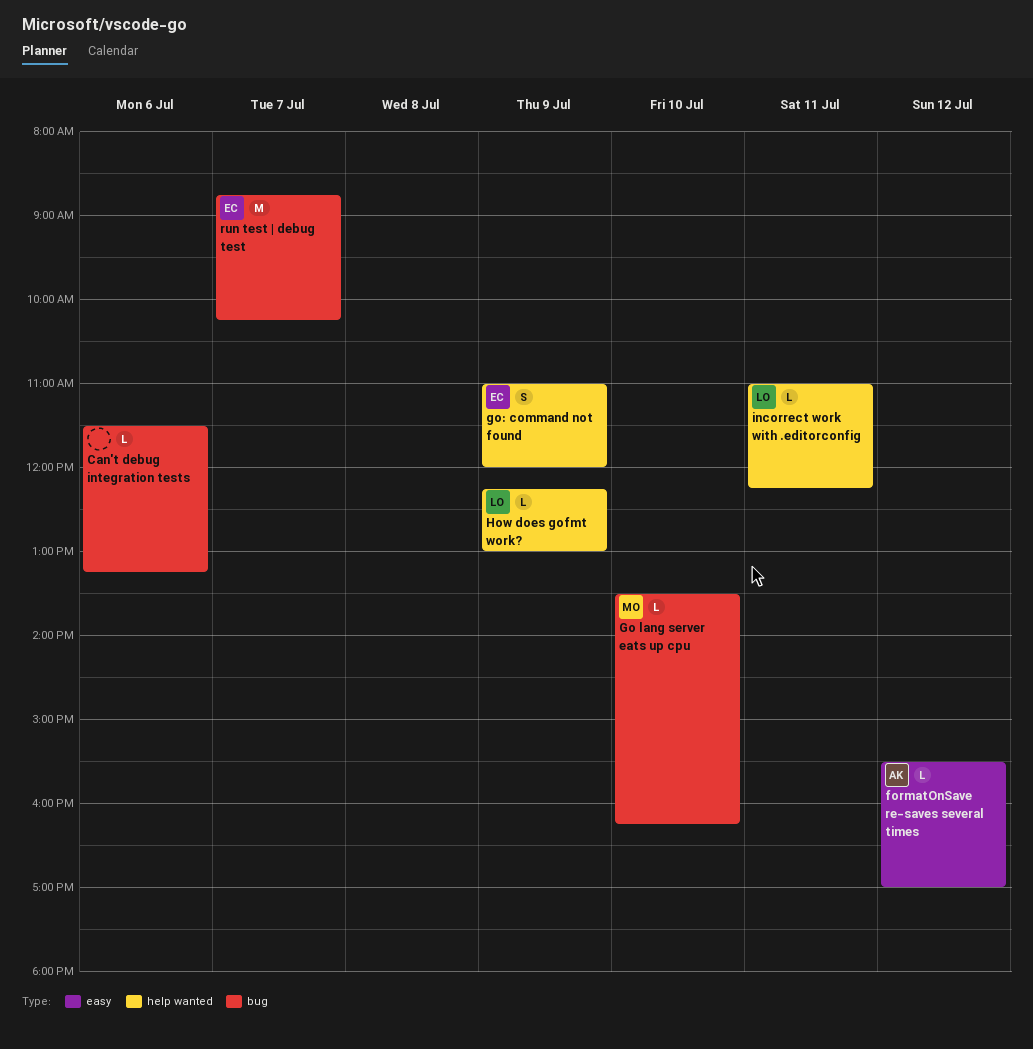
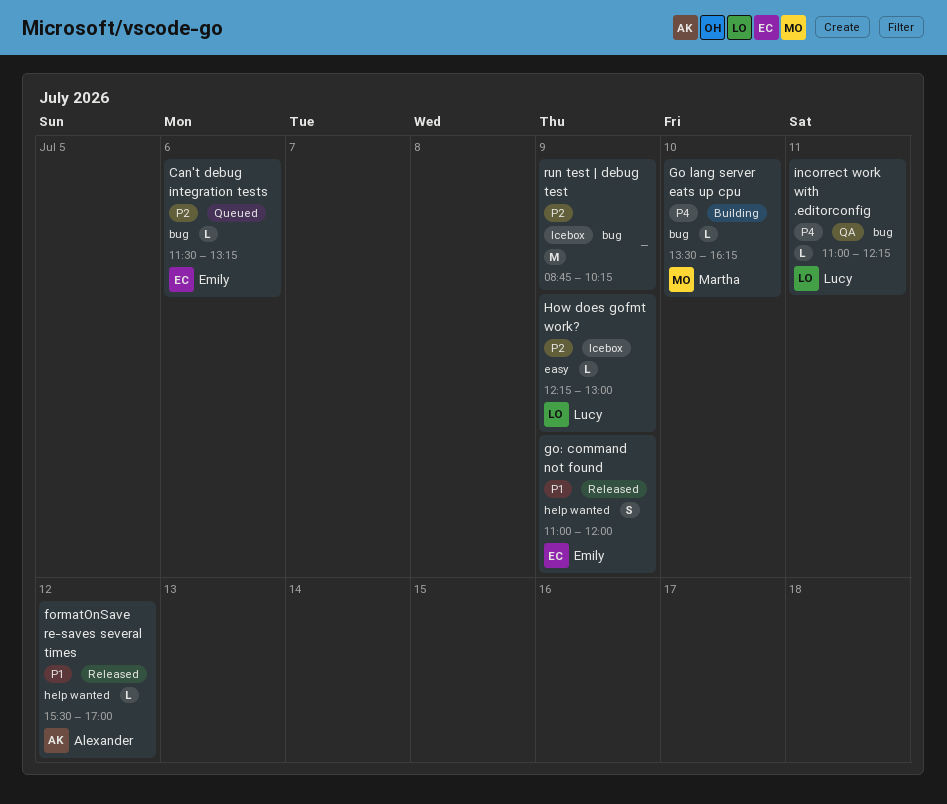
Can't debug integration tests, owner: none -> Emily
formatOnSave re-saves several times, label: easy -> help wanted
How does gofmt work?, label: help wanted -> easy
incorrect work with .editorconfig, label: help wanted -> bug
run test | debug test, owner: Emily -> none
run test | debug test, day: Jul 7 -> Jul 9

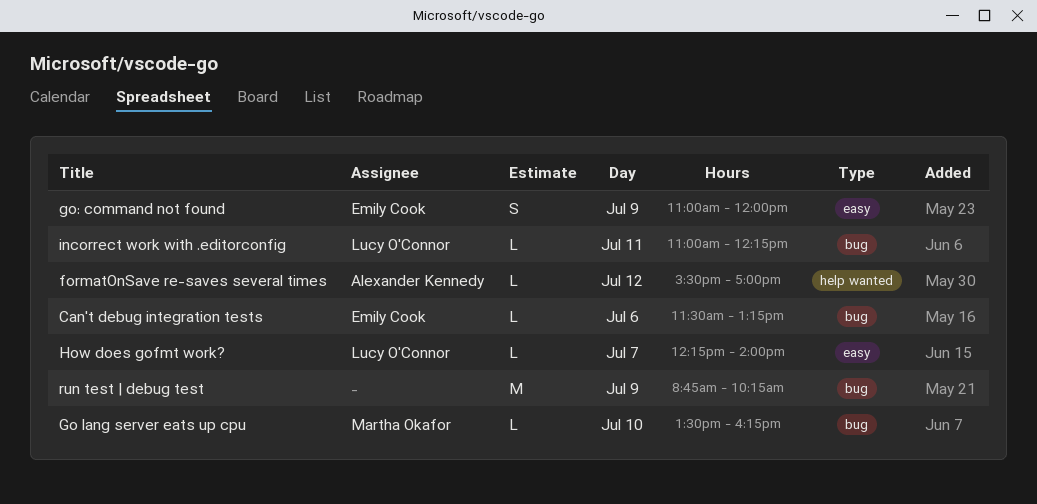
go: command not found, label: help wanted -> easy
How does gofmt work?, day: Jul 9 -> Jul 7
How does gofmt work?, ends: 13:00 -> 14:00

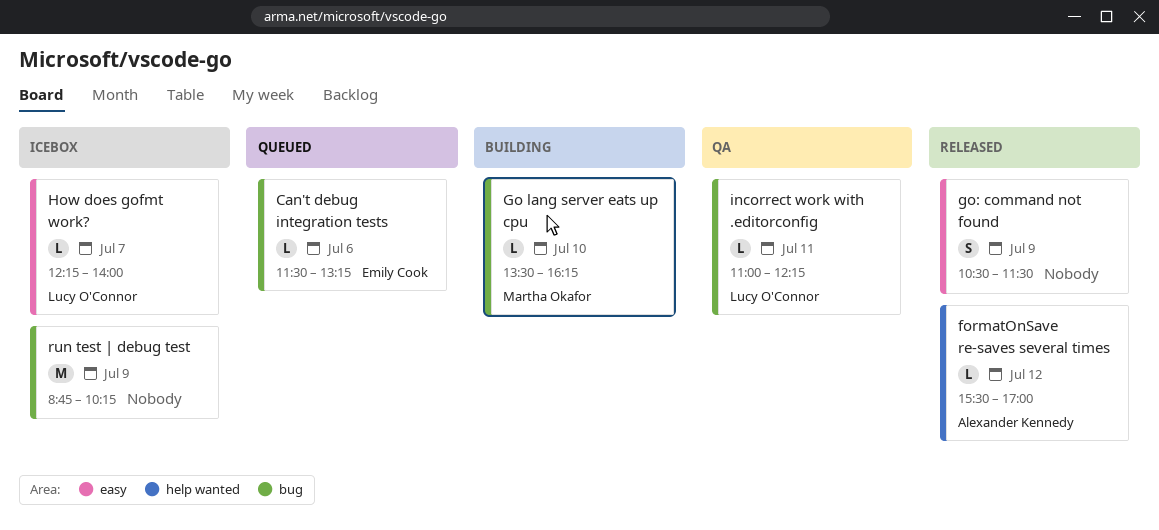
go: command not found, owner: Emily Cook -> none
go: command not found, begins: 11:00 -> 10:30
go: command not found, ends: 12:00 -> 11:30

